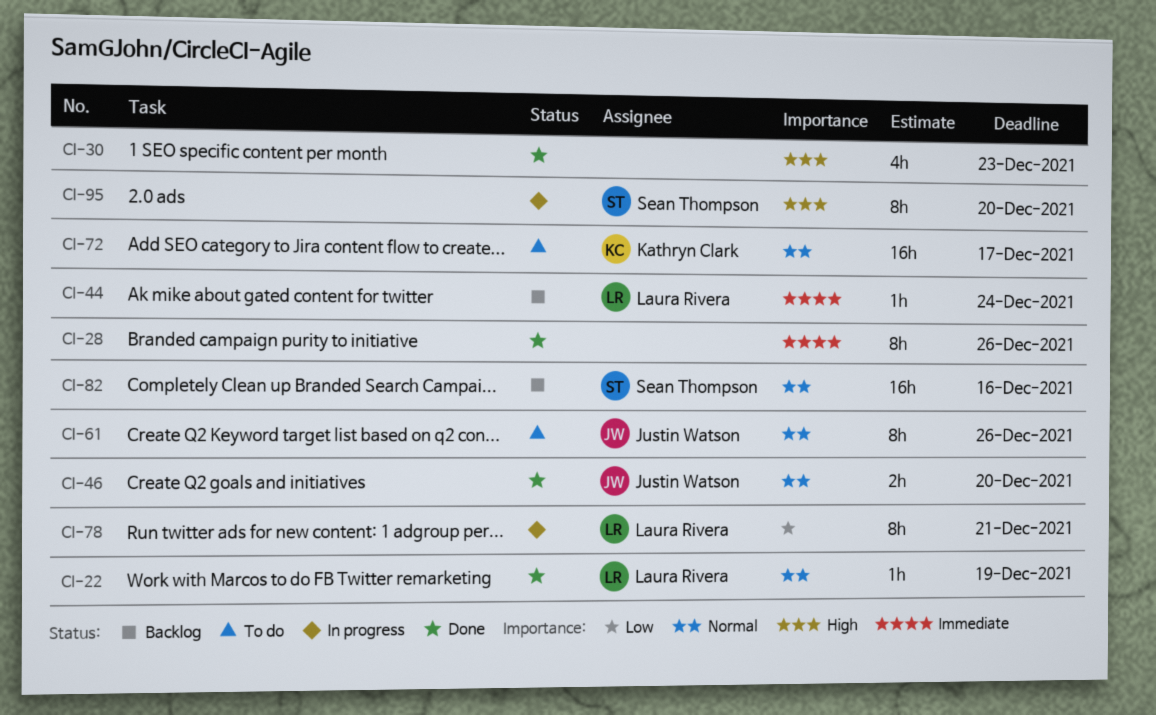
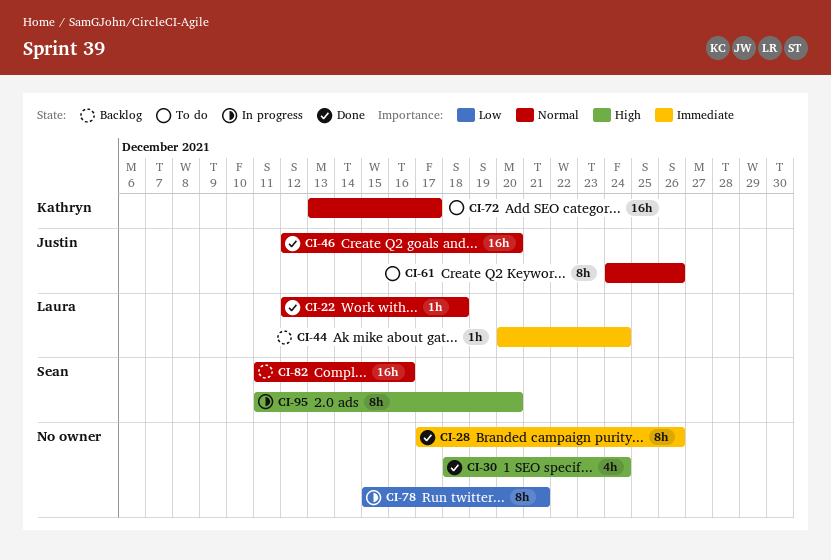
CI-22, due: Dec 19 -> Dec 18
CI-30, due: Dec 23 -> Dec 24
CI-46, estimate: 2h -> 16h
CI-78, owner: Laura Rivera -> none

